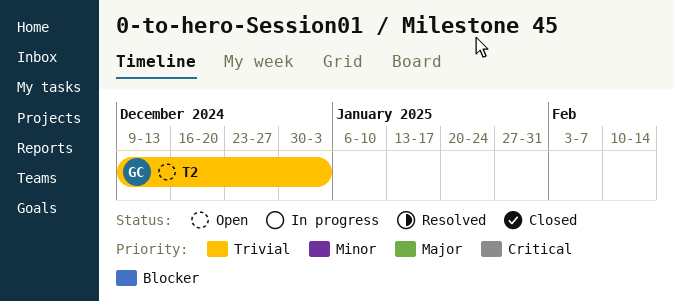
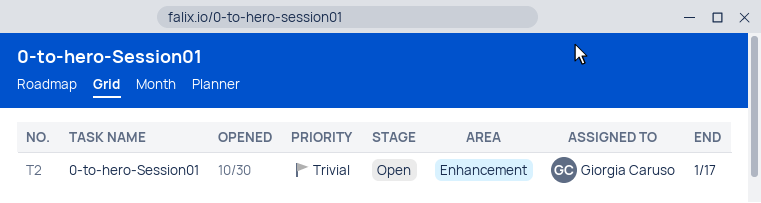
T2, due: Jan 3 -> Jan 17

